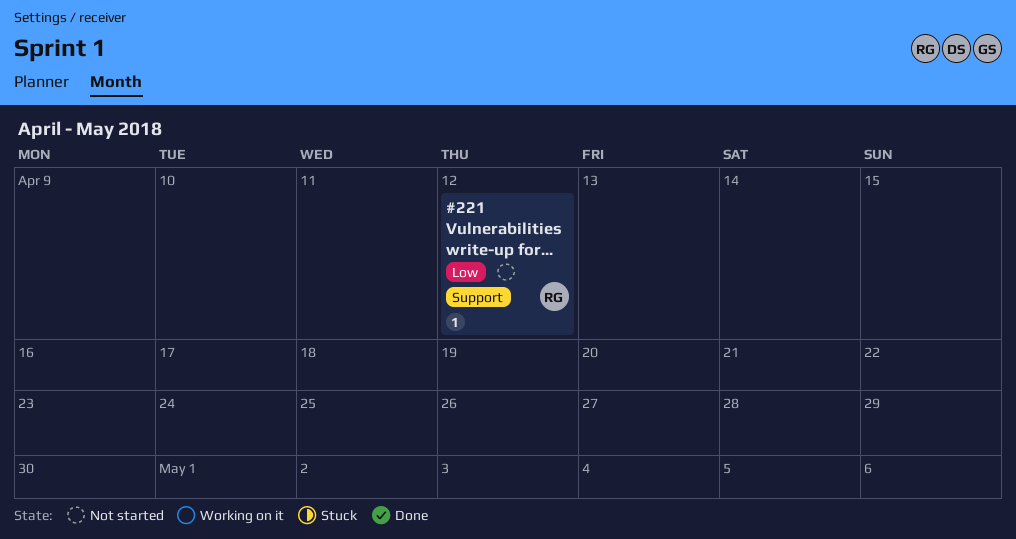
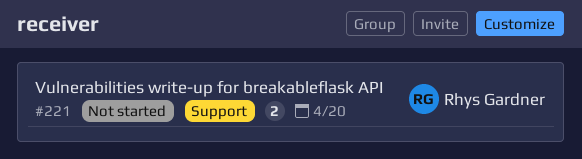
#221, estimate: 1 -> 2
#221, due: Apr 12 -> Apr 20

